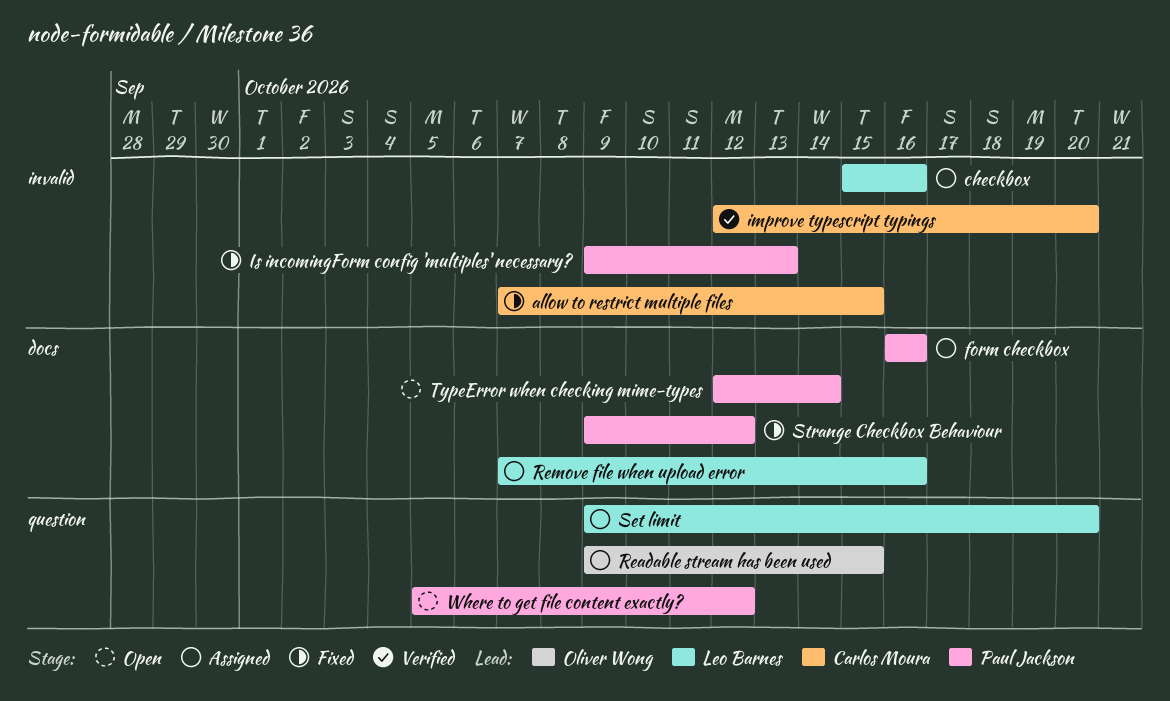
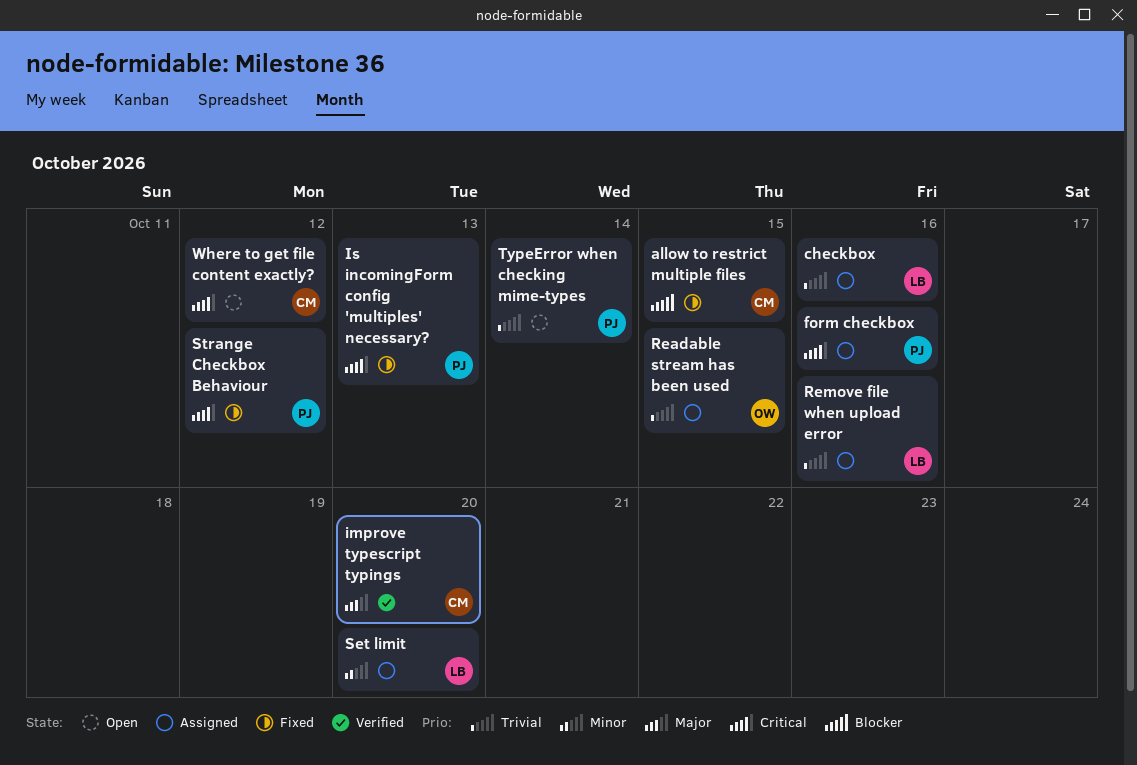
Where to get file content exactly?, owner: Paul Jackson -> Carlos Moura

